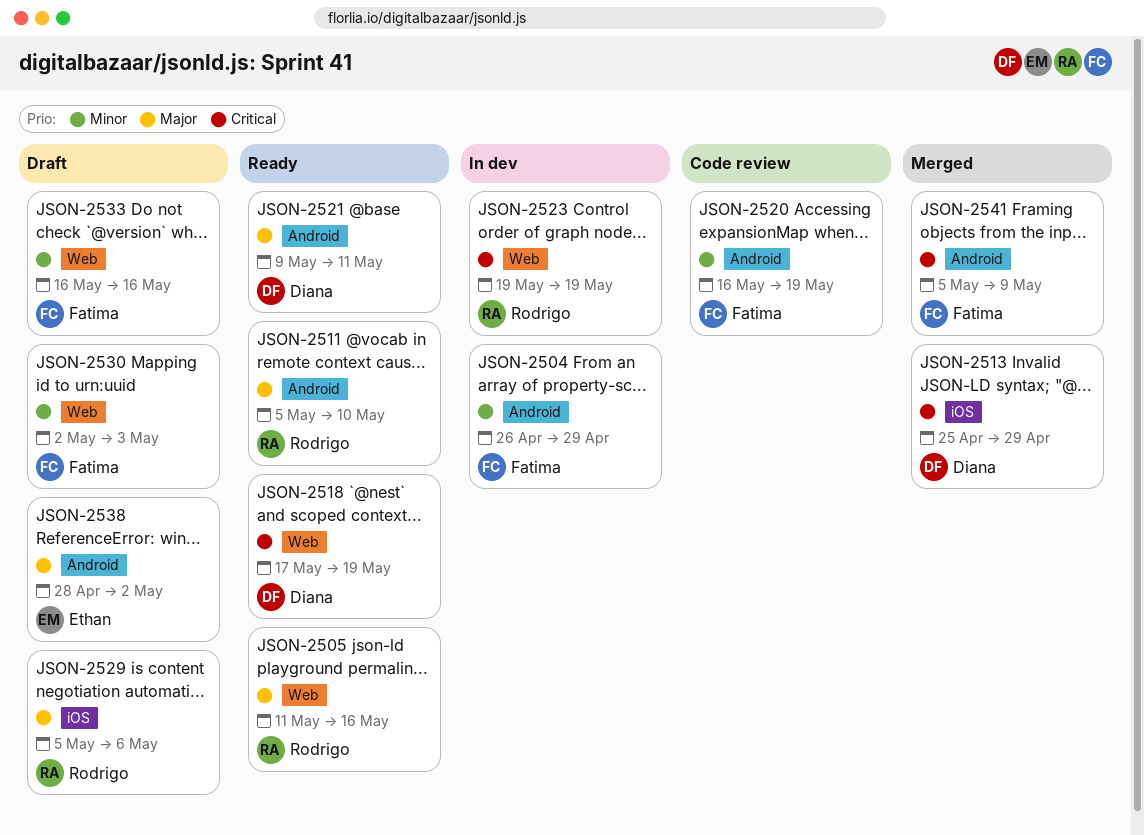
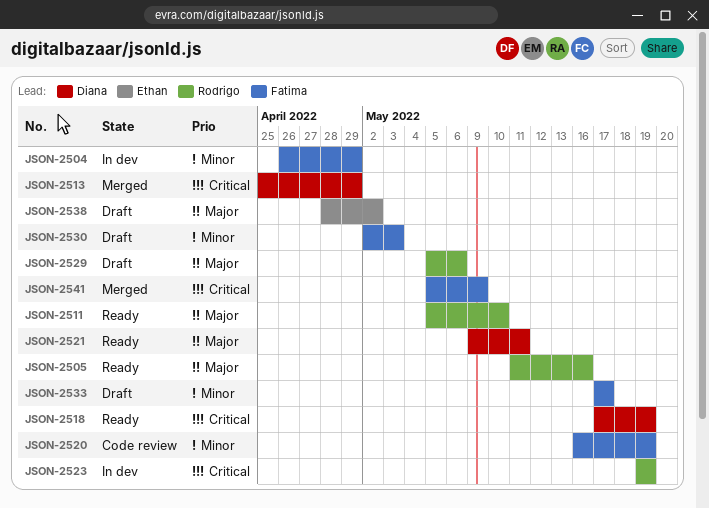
JSON-2533, start: May 16 -> May 17
JSON-2533, due: May 16 -> May 17

